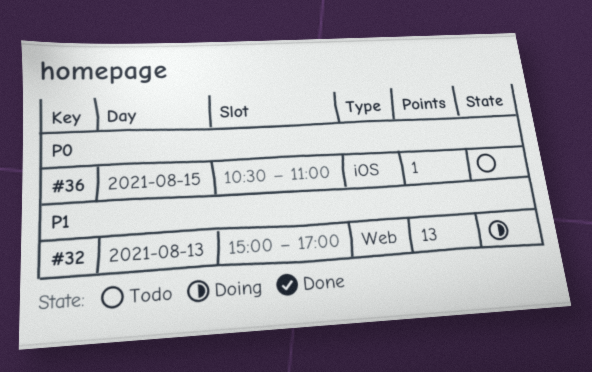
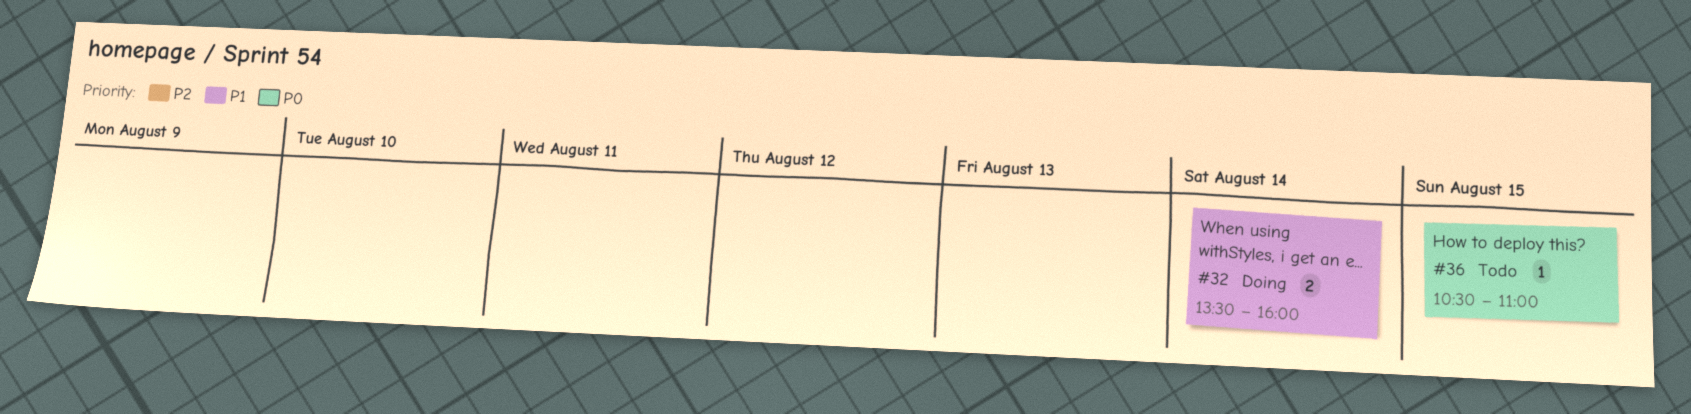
#32, estimate: 13 -> 2
#32, day: Aug 13 -> Aug 14
#32, begins: 15:00 -> 13:30
#32, ends: 17:00 -> 16:00

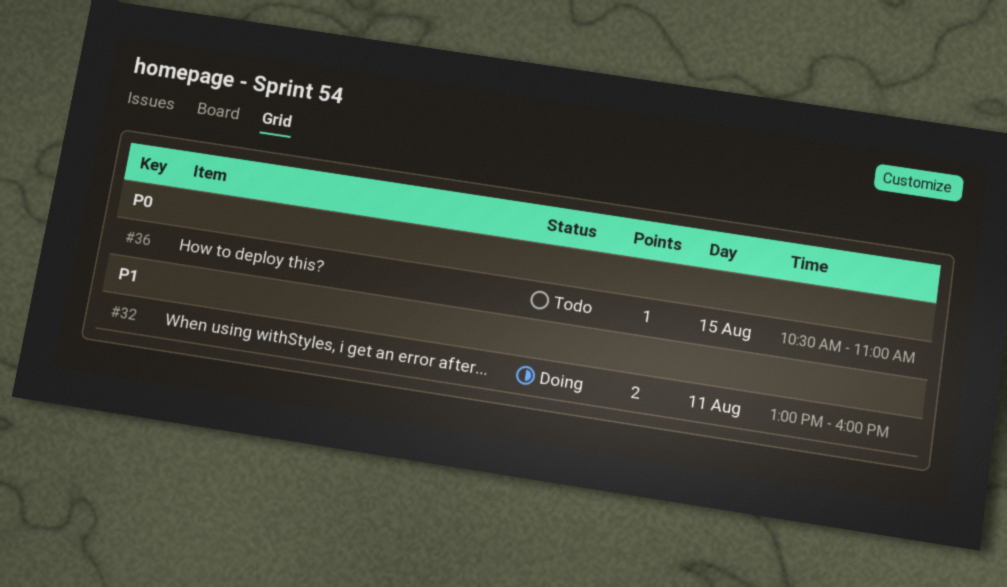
#32, day: Aug 14 -> Aug 11
#32, begins: 13:30 -> 13:00

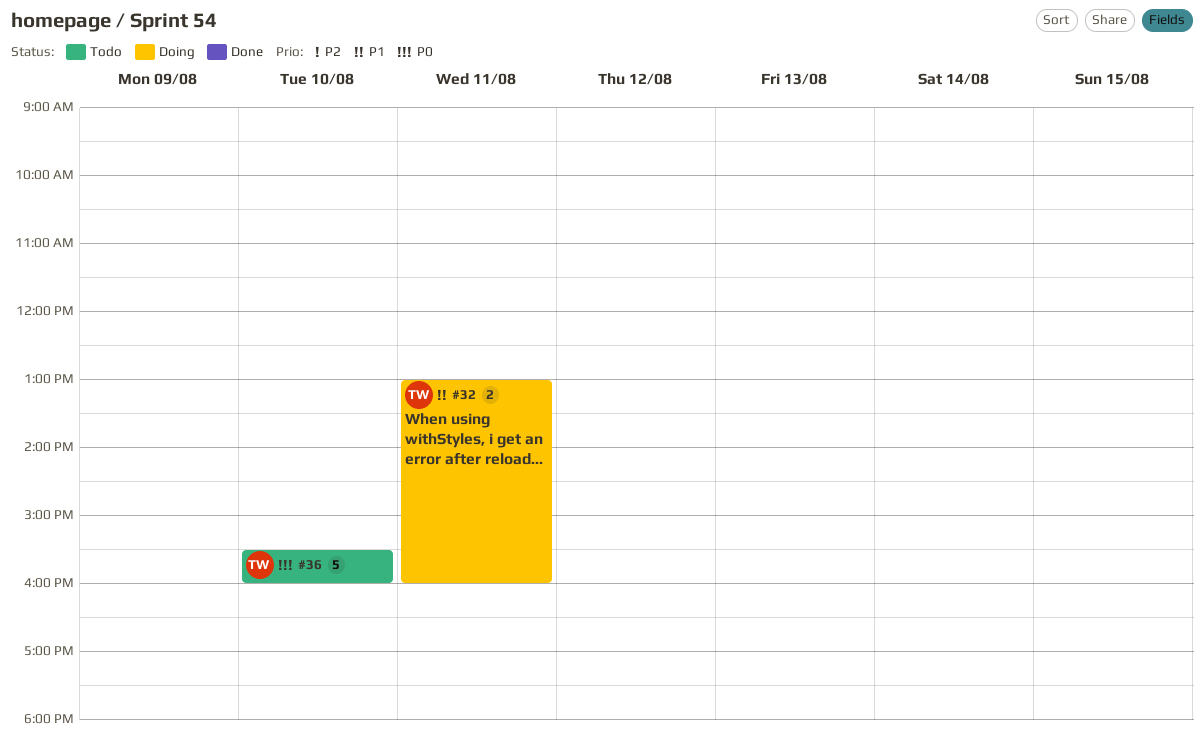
#36, estimate: 1 -> 5
#36, day: Aug 15 -> Aug 10
#36, begins: 10:30 -> 15:30
#36, ends: 11:00 -> 16:00

